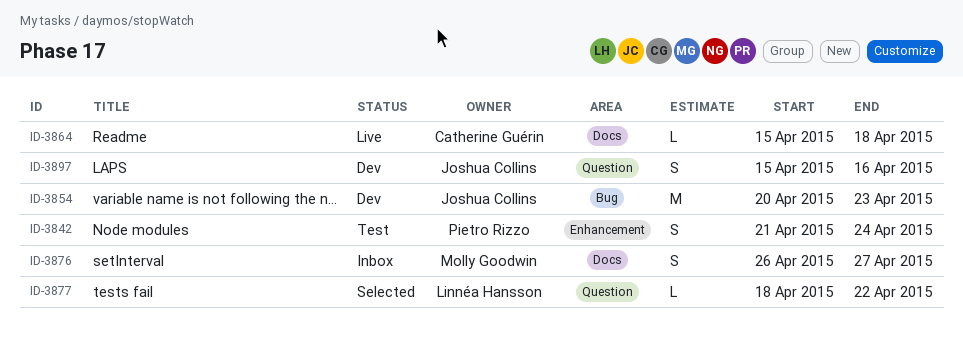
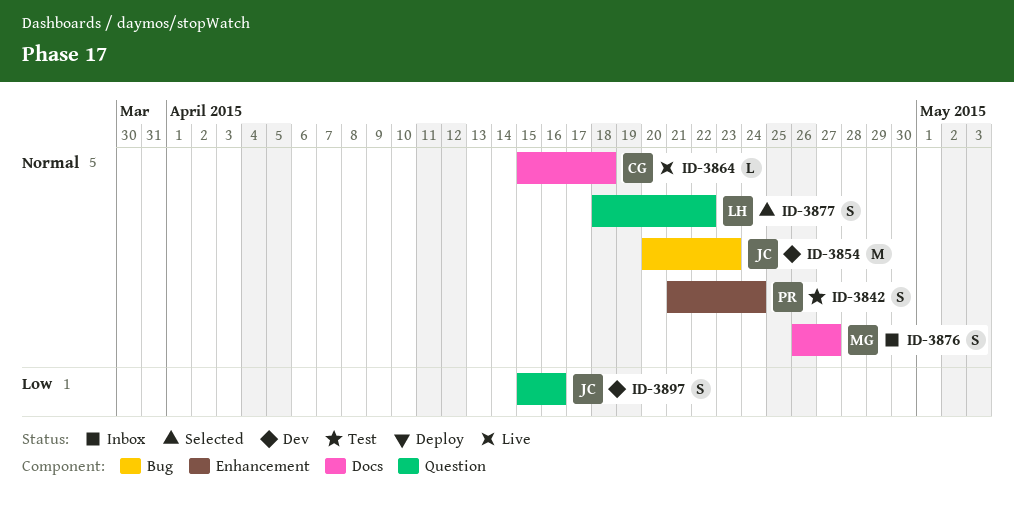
ID-3877, estimate: L -> S

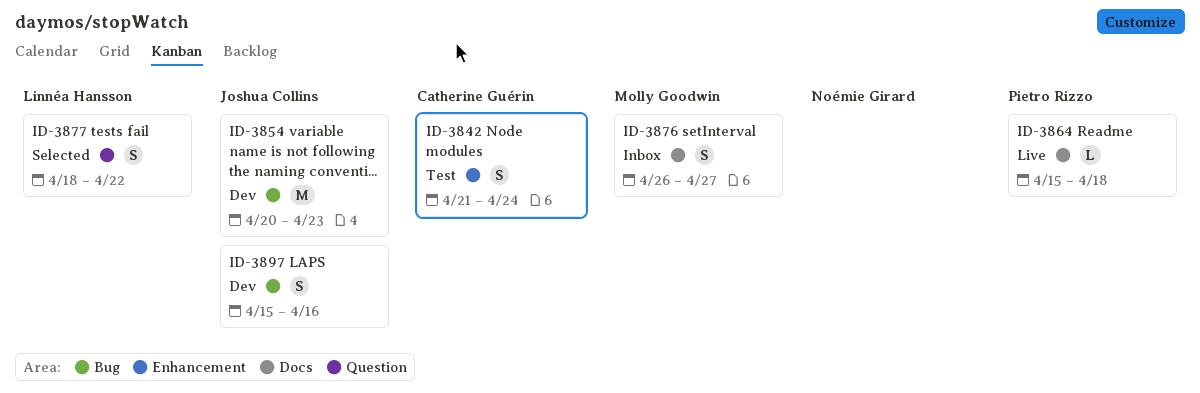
ID-3842, owner: Pietro Rizzo -> Catherine Guérin
ID-3864, owner: Catherine Guérin -> Pietro Rizzo
ID-3897, label: Question -> Bug

